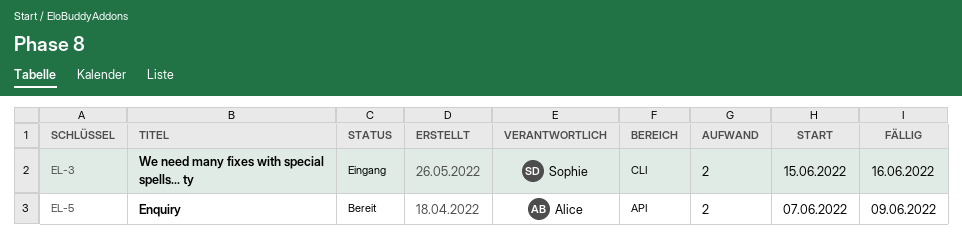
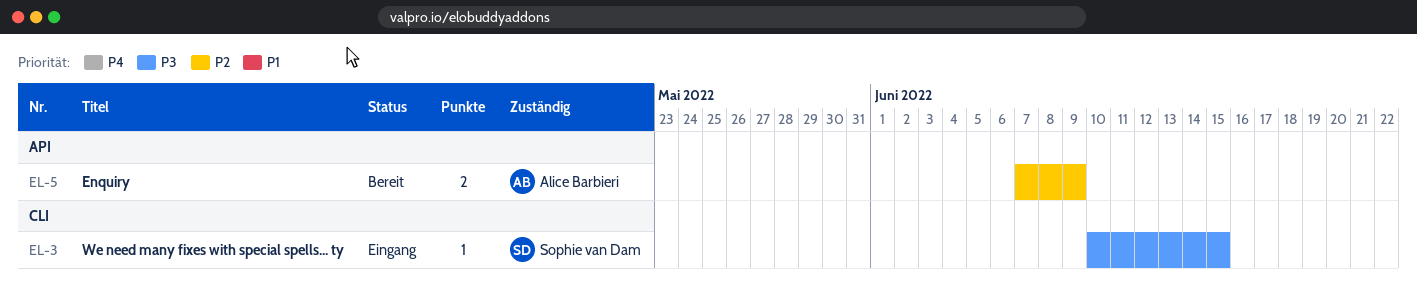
EL-3, estimate: 2 -> 1
EL-3, start: Jun 15 -> Jun 10
EL-3, due: Jun 16 -> Jun 15

